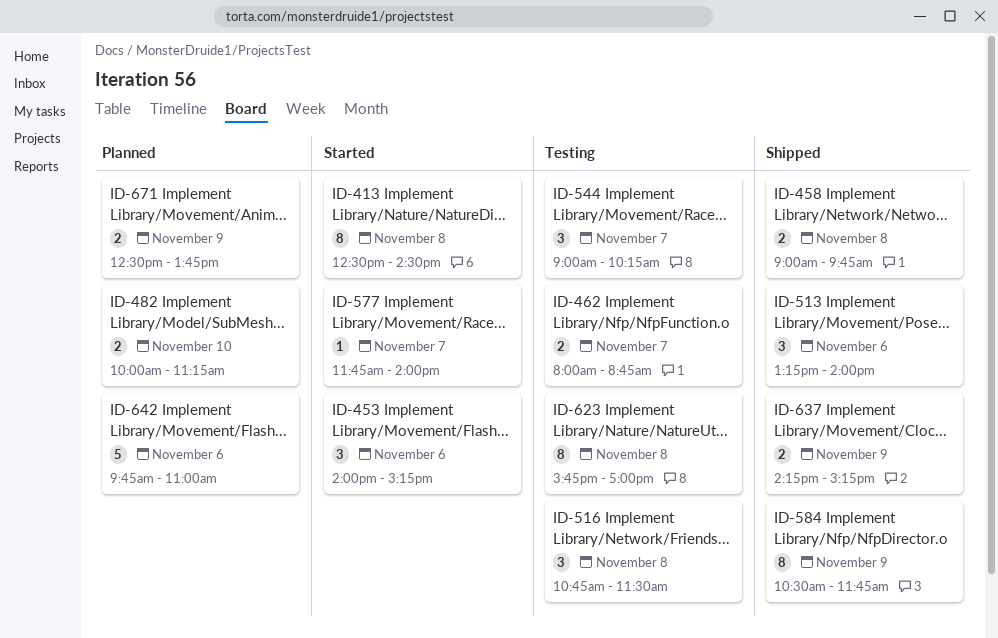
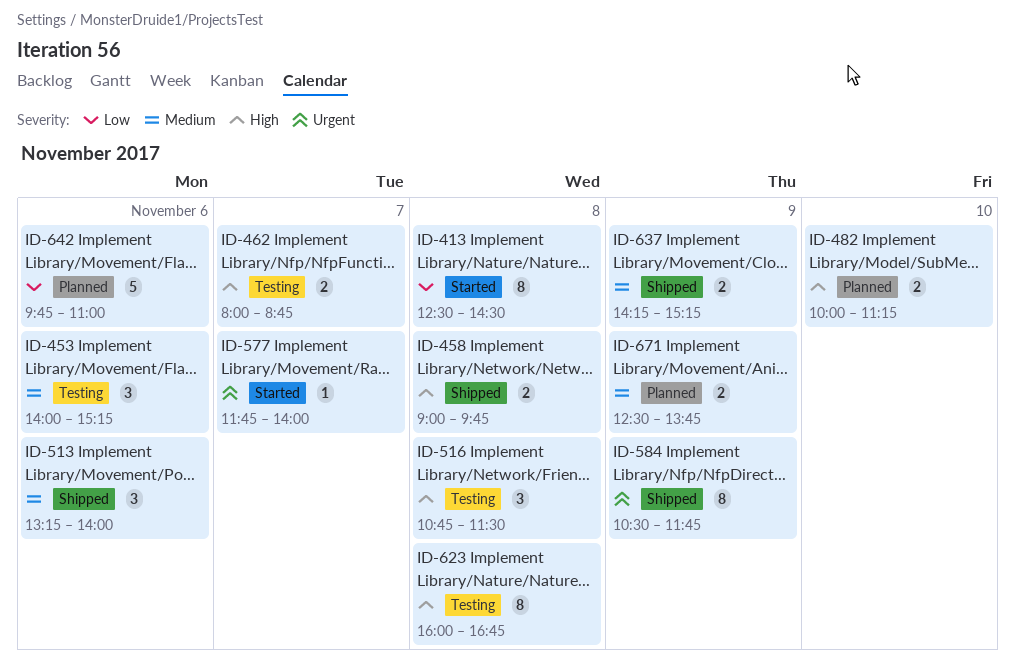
ID-453, status: Started -> Testing
ID-544: present -> none
ID-623, begins: 15:45 -> 16:00
ID-623, ends: 17:00 -> 16:45

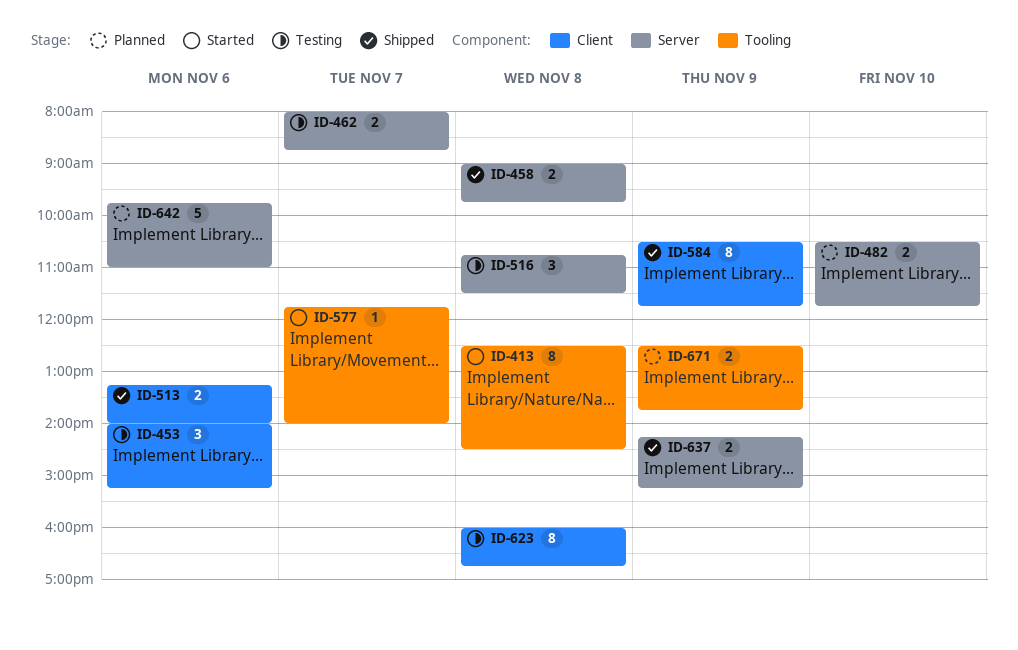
ID-482, begins: 10:00 -> 10:30
ID-482, ends: 11:15 -> 11:45
ID-513, estimate: 3 -> 2

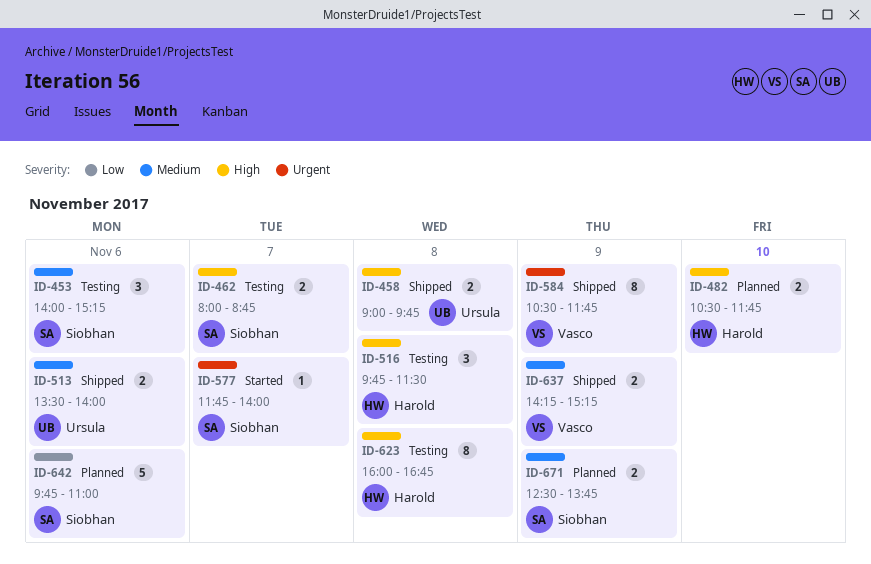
ID-413: present -> none
ID-513, begins: 13:15 -> 13:30
ID-516, begins: 10:45 -> 09:45

